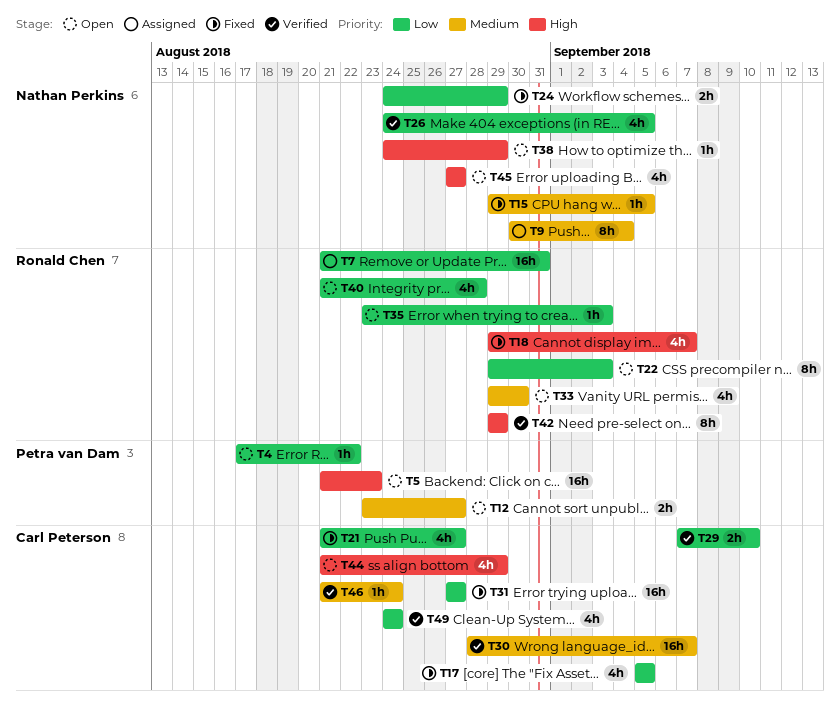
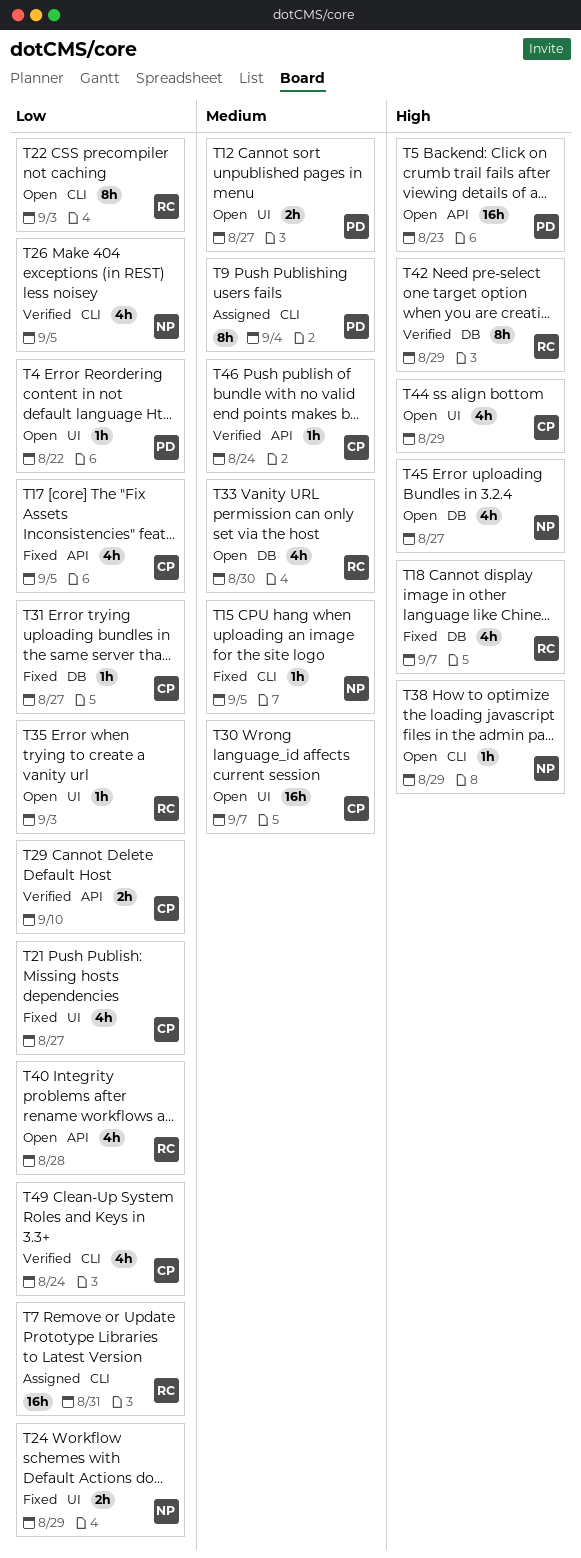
T9, owner: Nathan Perkins -> Petra van Dam
T30, status: Verified -> Open
T31, estimate: 16h -> 1h

